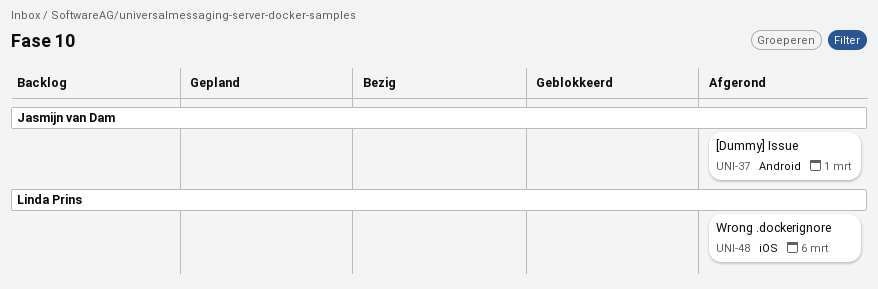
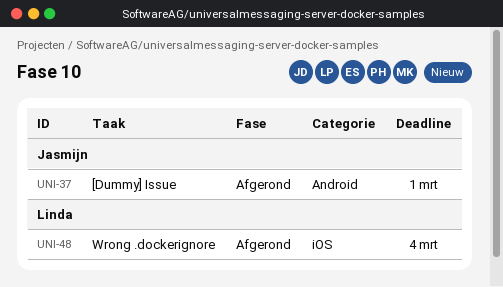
UNI-48, due: Mar 6 -> Mar 4

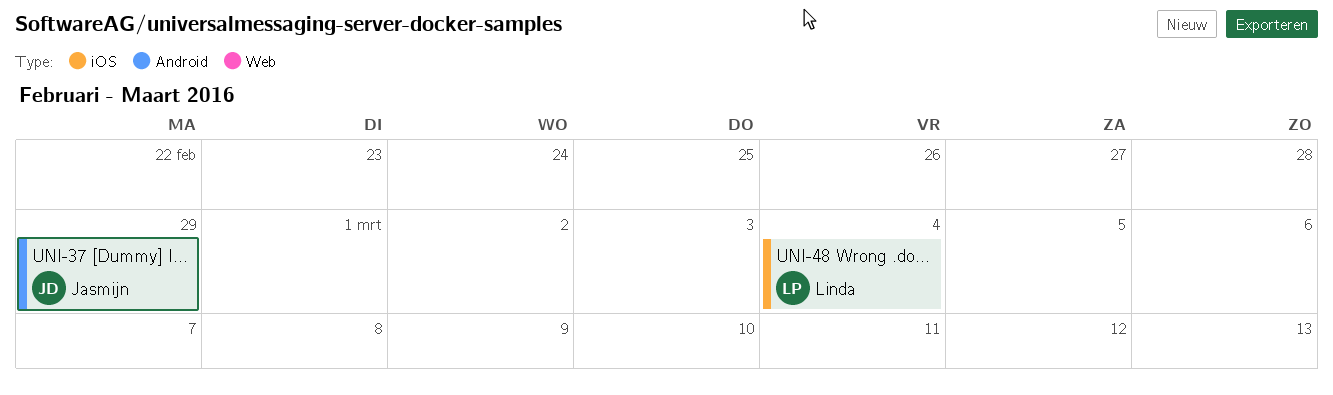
UNI-37, due: Mar 1 -> Feb 29

